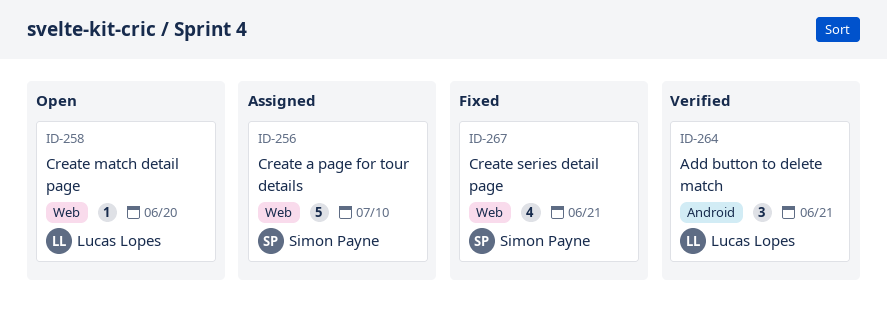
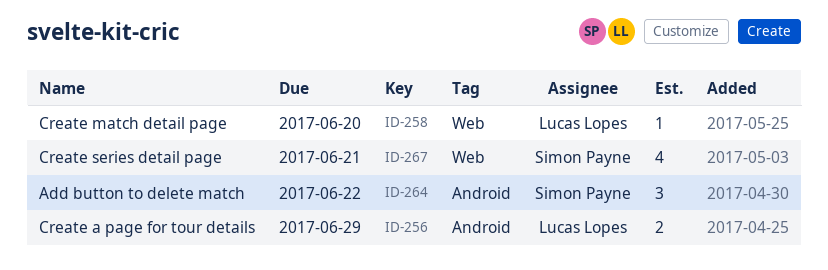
ID-256, owner: Simon Payne -> Lucas Lopes
ID-256, label: Web -> Android
ID-256, estimate: 5 -> 2
ID-256, due: Jul 10 -> Jun 29
ID-264, owner: Lucas Lopes -> Simon Payne
ID-264, due: Jun 21 -> Jun 22

